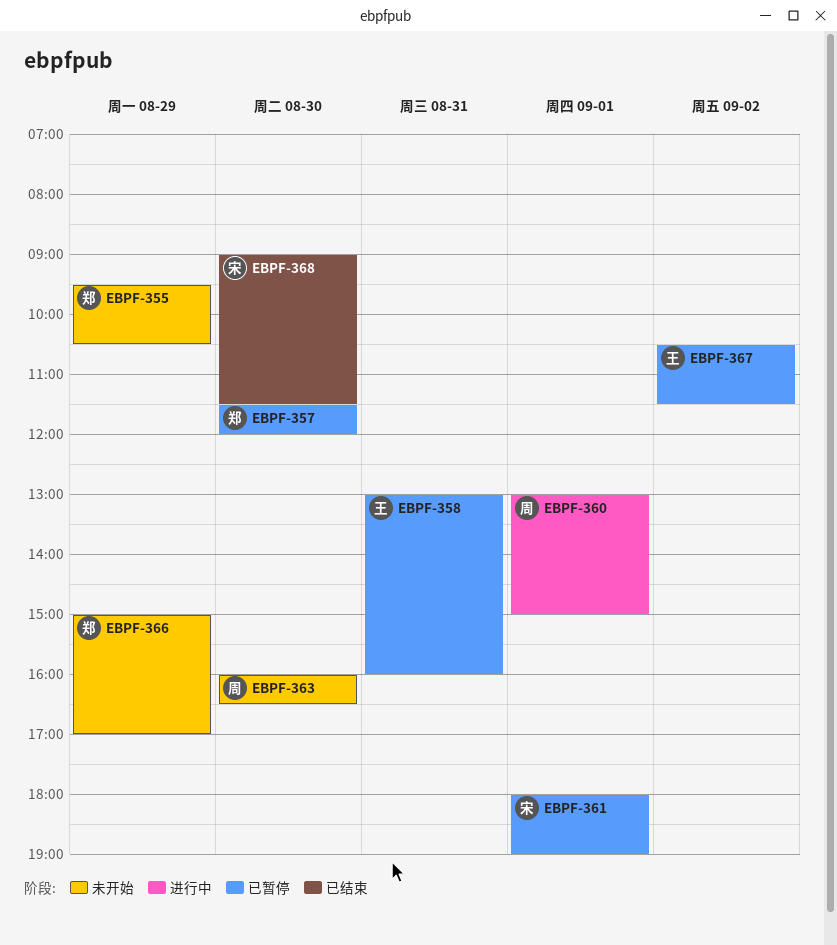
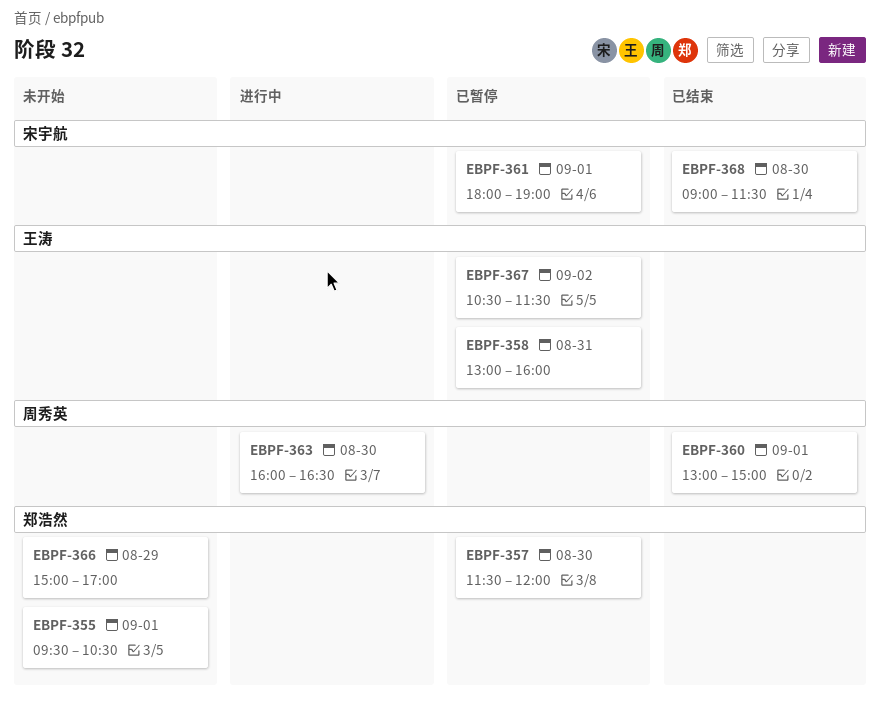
EBPF-355, day: Aug 29 -> Sep 1
EBPF-360, status: 进行中 -> 已结束
EBPF-363, status: 未开始 -> 进行中

